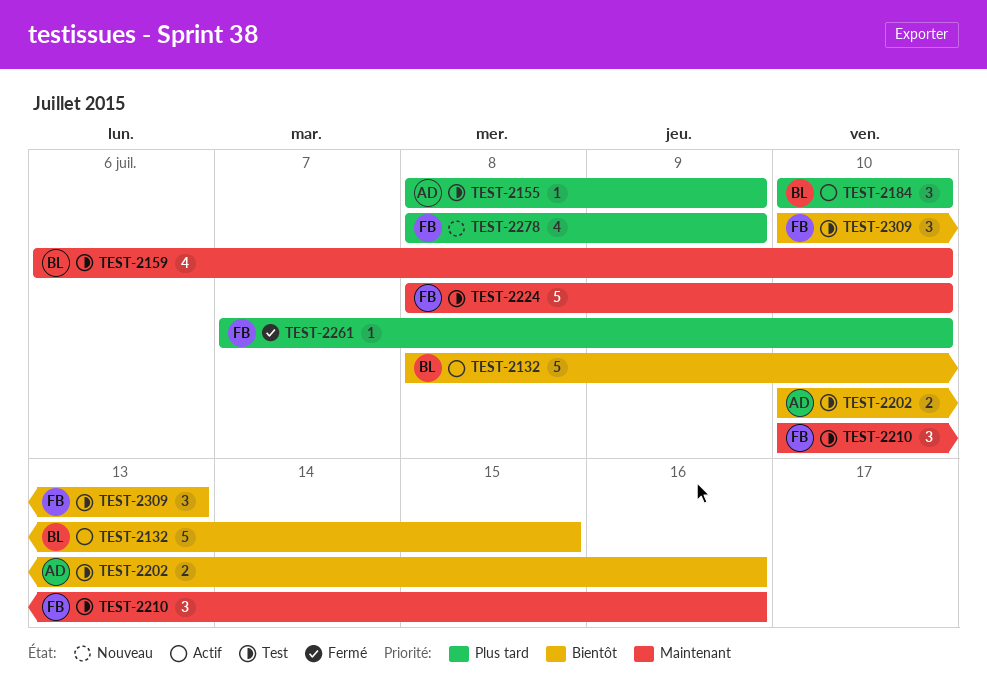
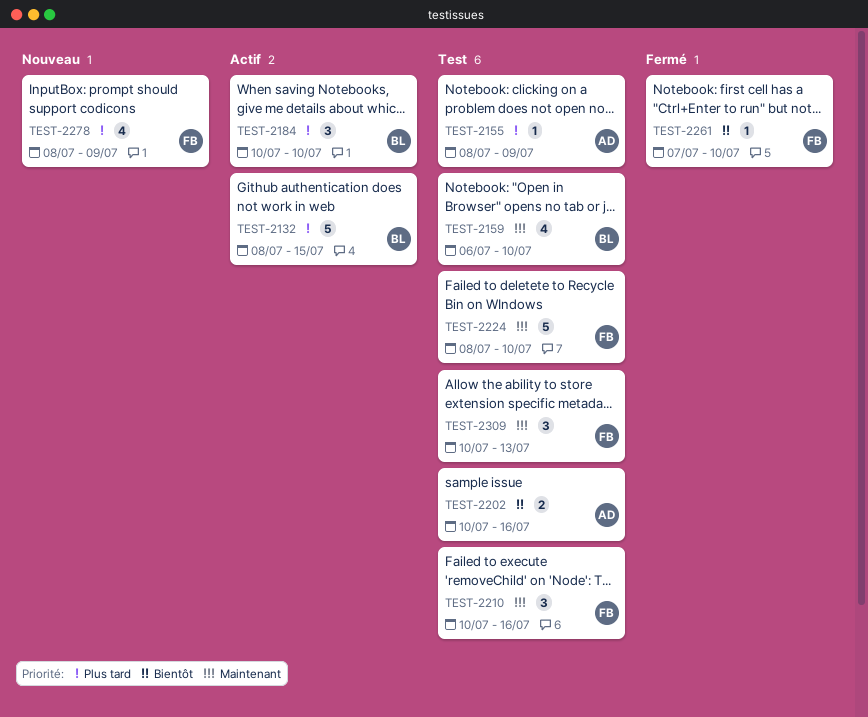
TEST-2132, priority: Bientôt -> Plus tard
TEST-2261, priority: Plus tard -> Bientôt
TEST-2309, priority: Bientôt -> Maintenant

